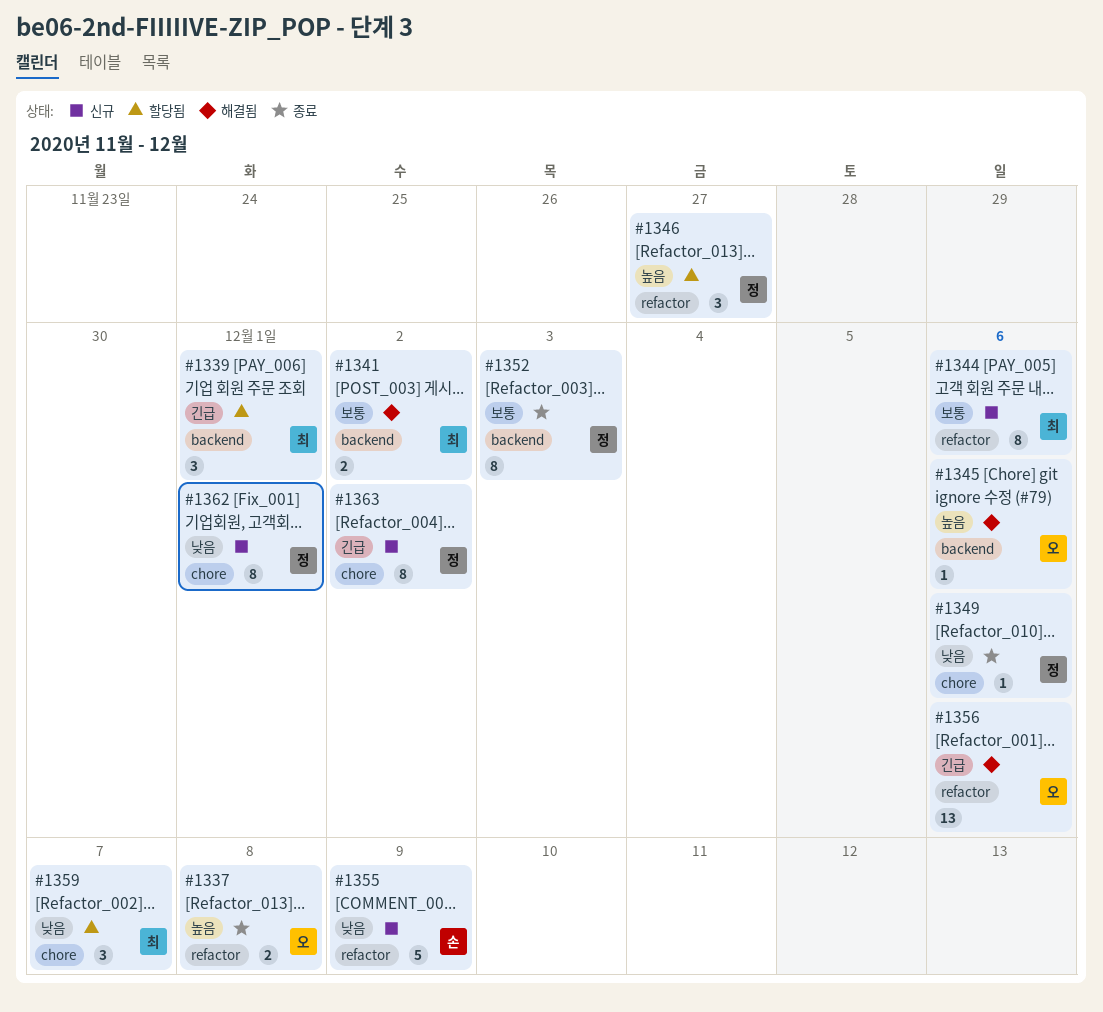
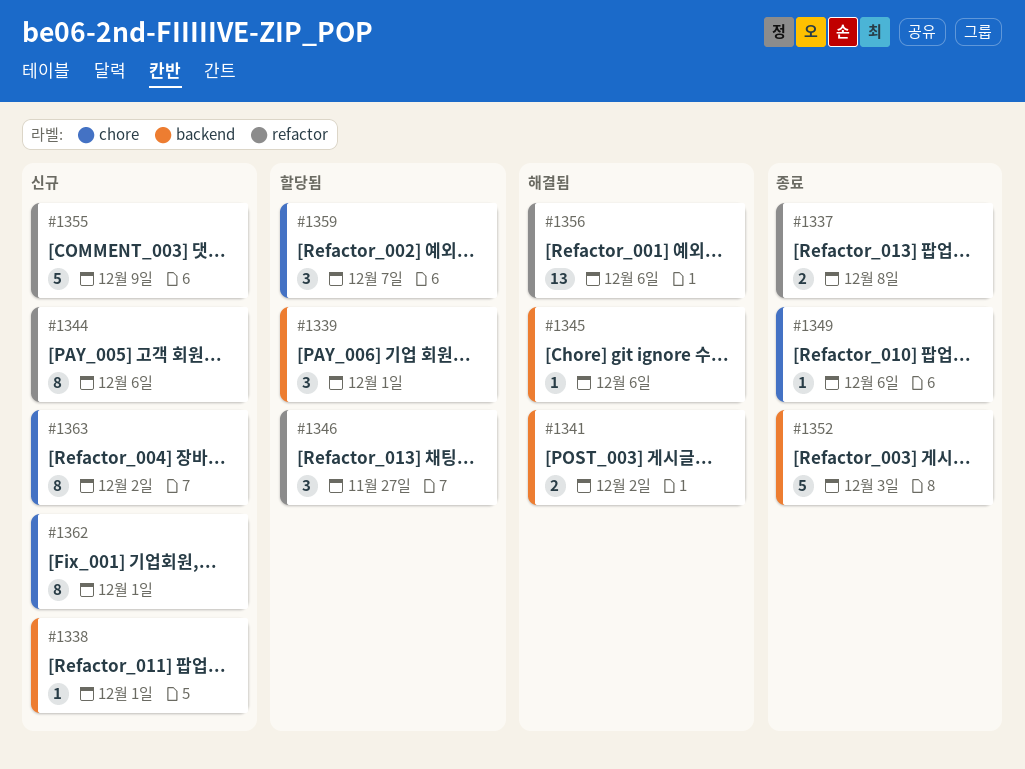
#1338: none -> present
#1352, estimate: 8 -> 5

